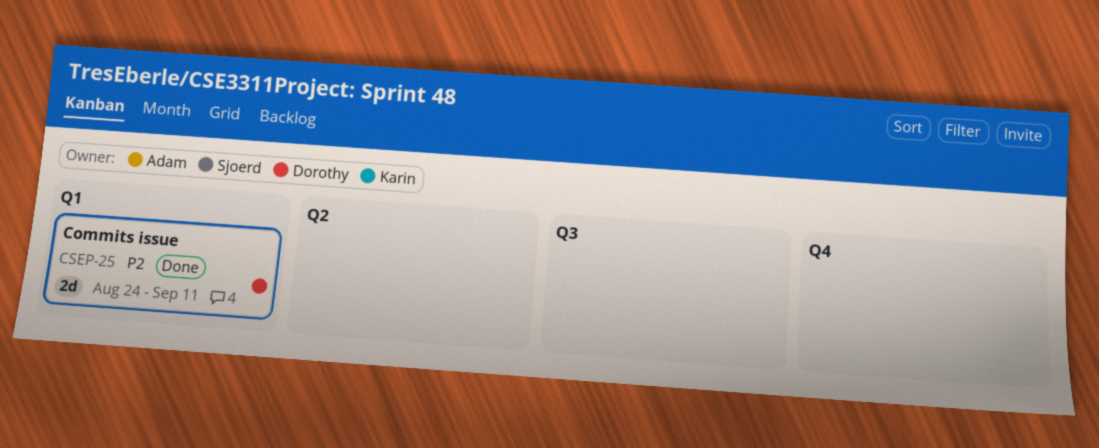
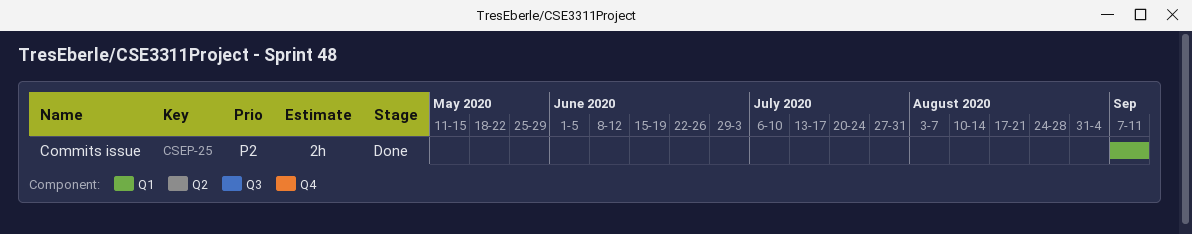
CSEP-25, estimate: 2d -> 2h
CSEP-25, start: Aug 24 -> Sep 7

